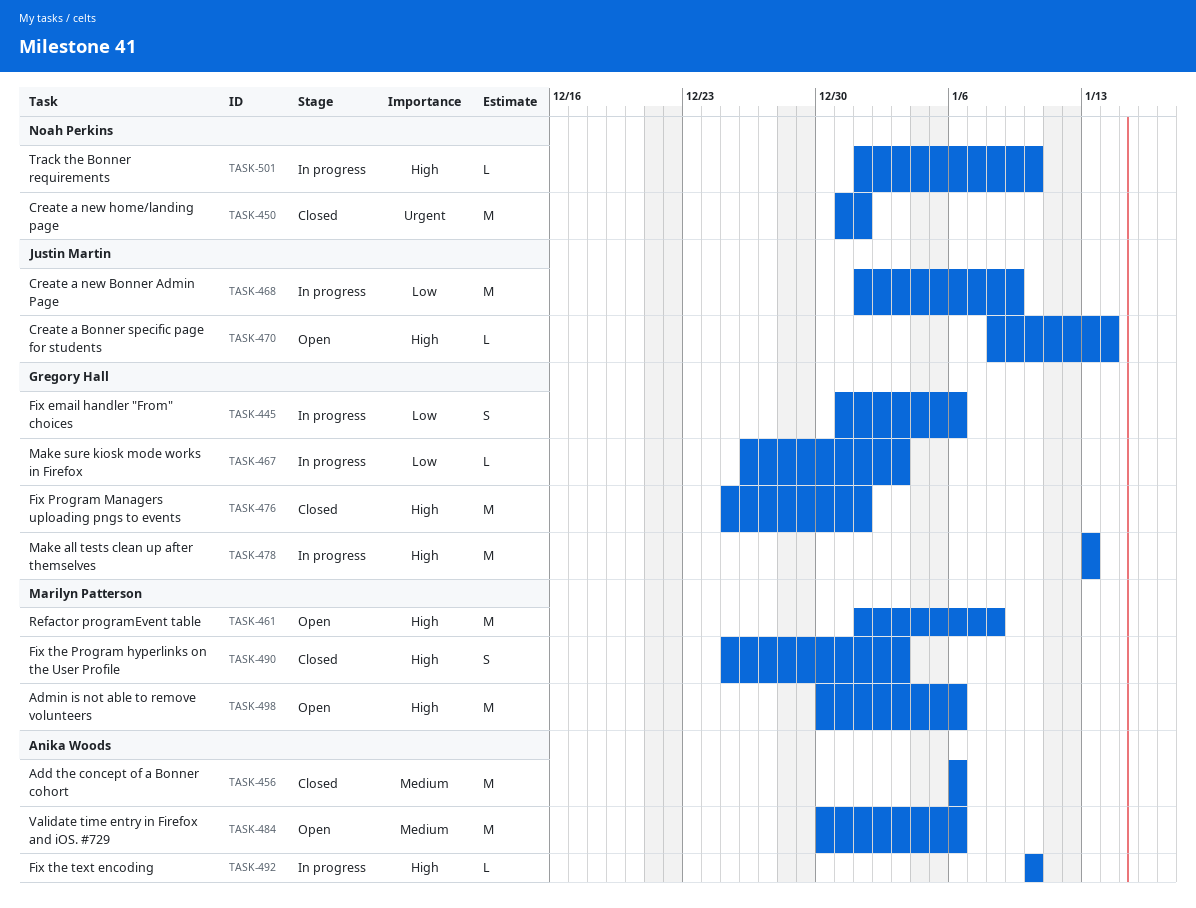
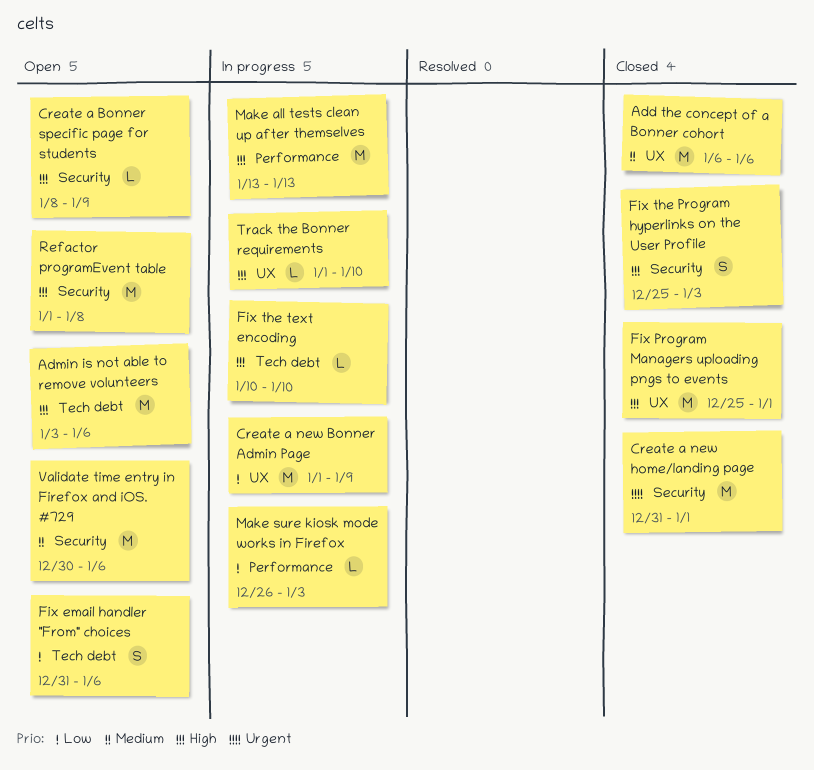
Admin is not able to remove volunteers, start: Dec 30 -> Jan 3
Create a Bonner specific page for students, due: Jan 14 -> Jan 9
Fix email handler "From" choices, status: In progress -> Open

